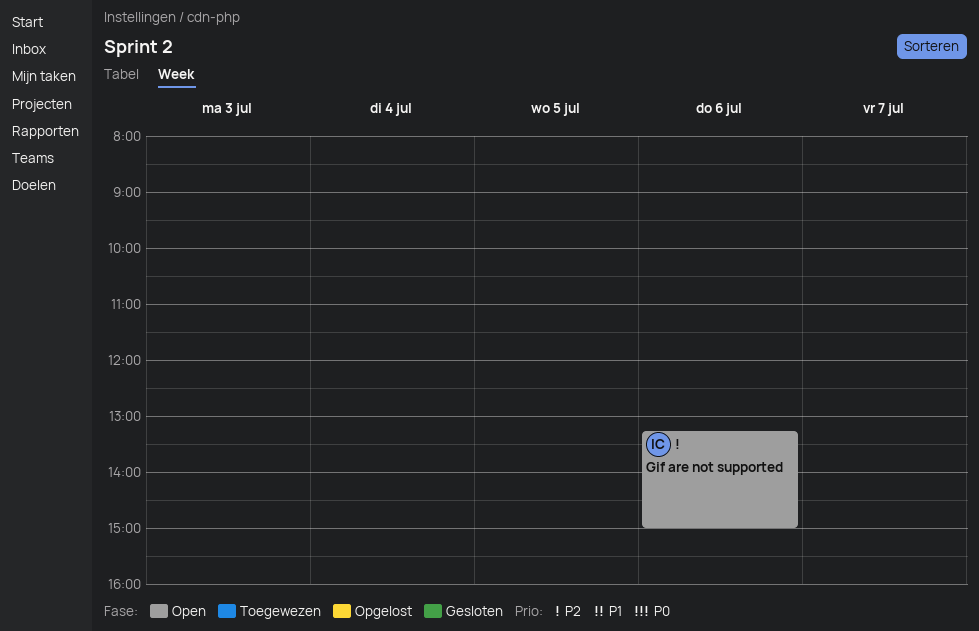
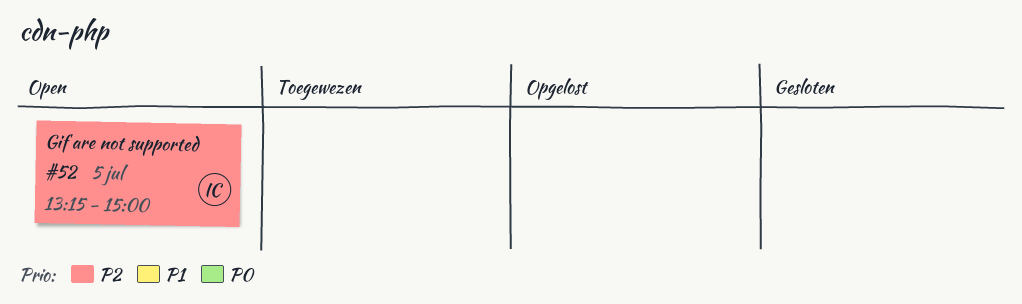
Gif are not supported, day: Jul 6 -> Jul 5

